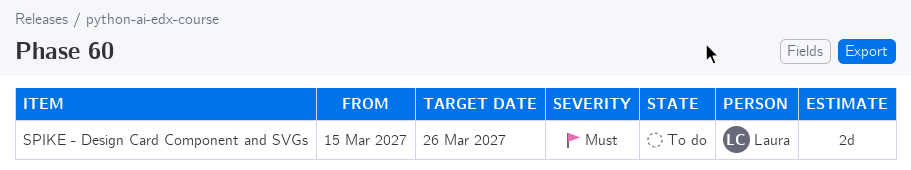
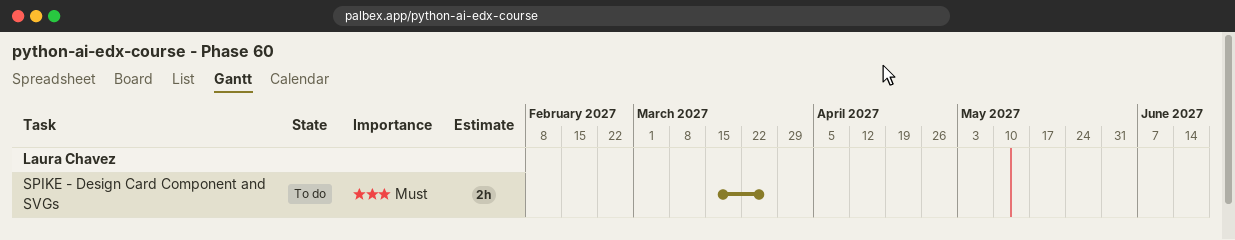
SPIKE - Design Card Component and SVGs, estimate: 2d -> 2h

